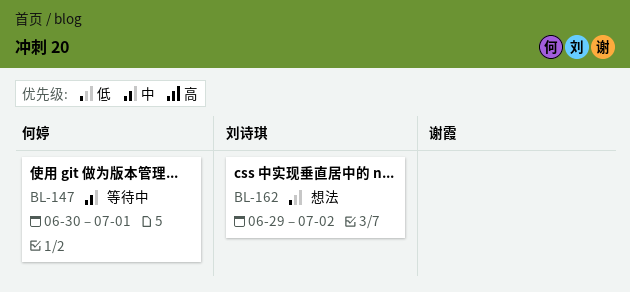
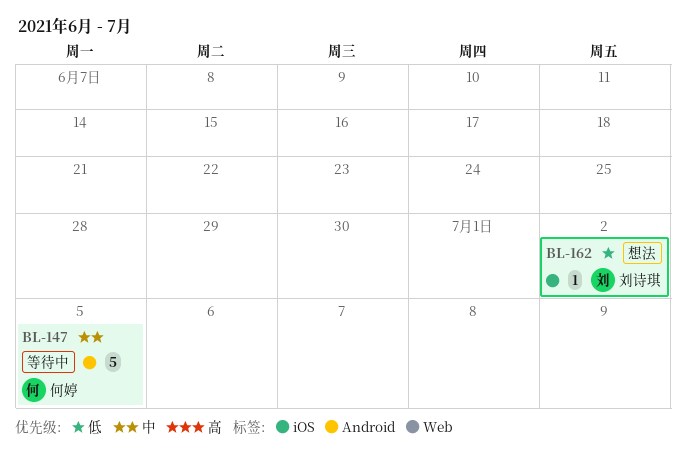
BL-147, due: Jul 1 -> Jul 5

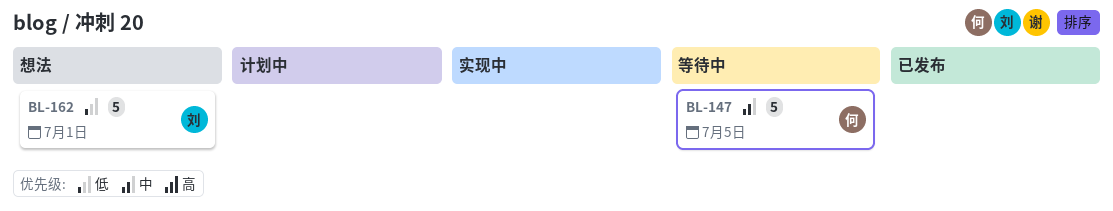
BL-162, estimate: 1 -> 5
BL-162, due: Jul 2 -> Jul 1

